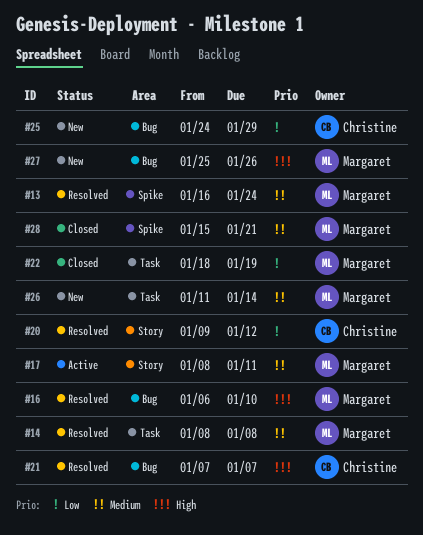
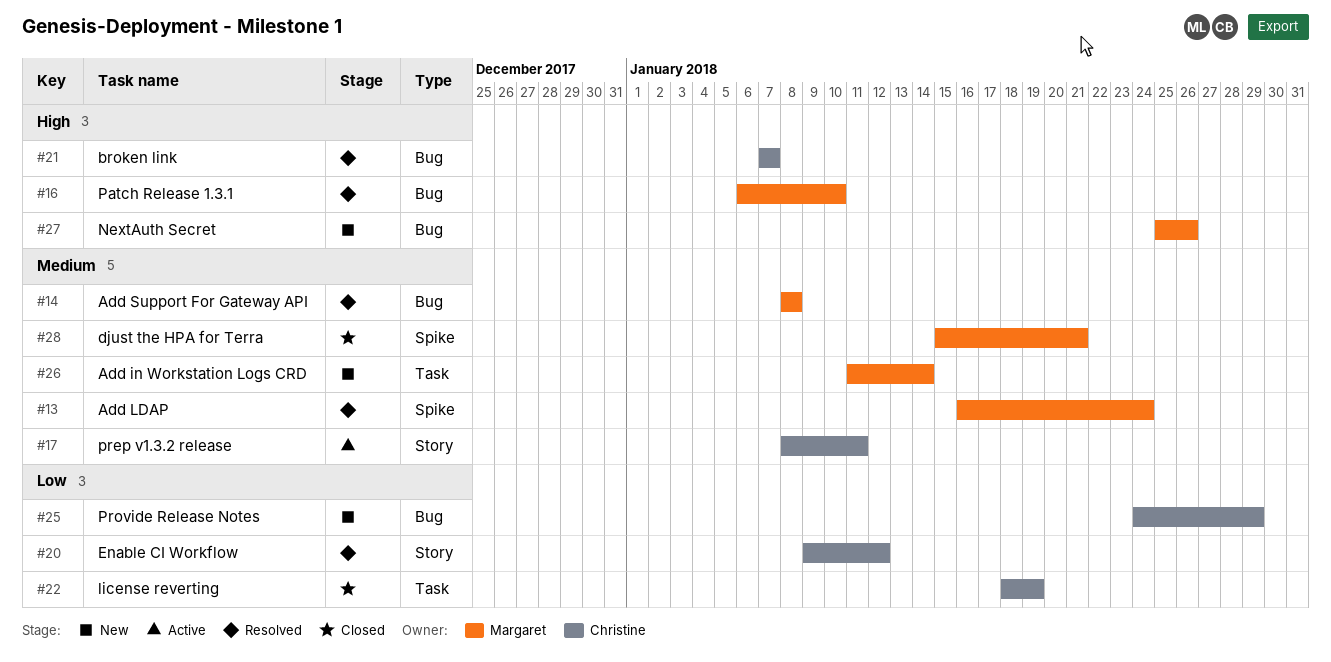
#14, label: Task -> Bug
#17, owner: Margaret -> Christine
#22, owner: Margaret -> Christine

